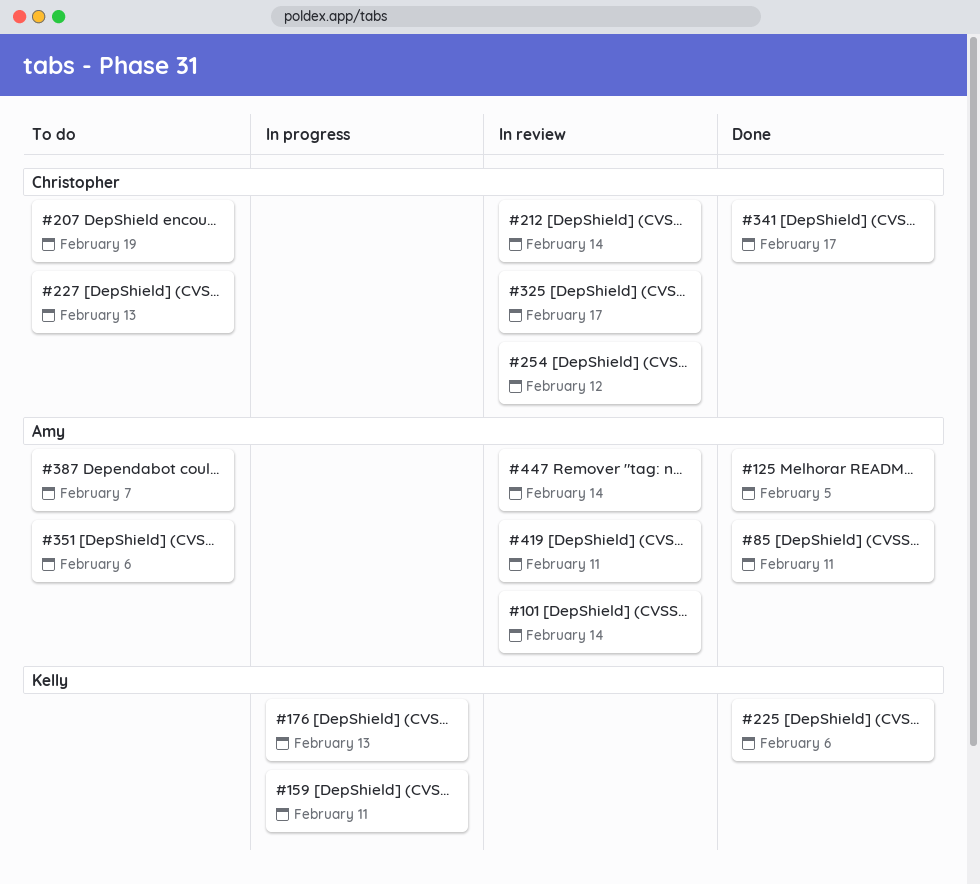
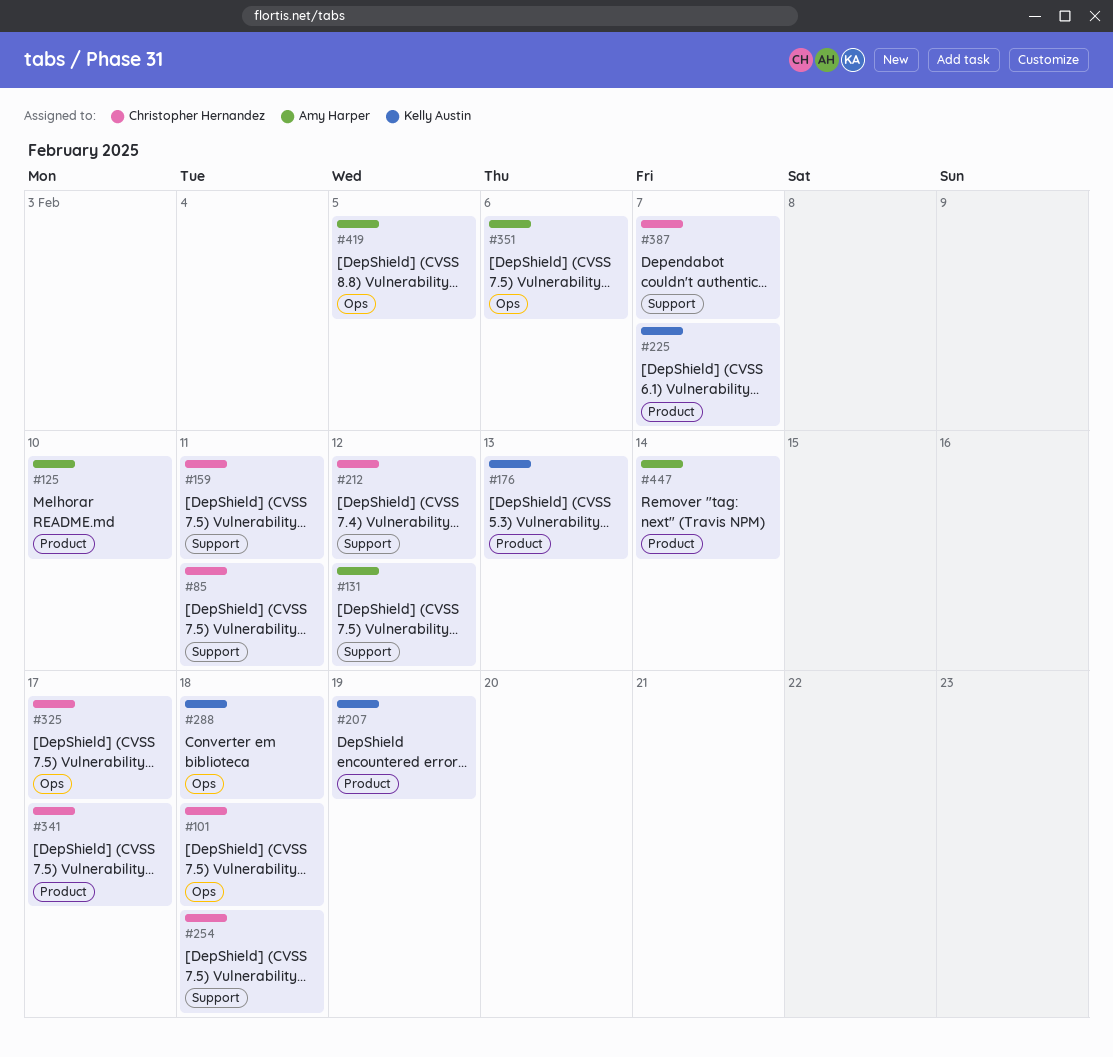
#85, owner: Amy Harper -> Christopher Hernandez
#101, owner: Amy Harper -> Christopher Hernandez
#101, due: Feb 14 -> Feb 18
#125, due: Feb 5 -> Feb 10
#131: none -> present
#159, owner: Kelly Austin -> Christopher Hernandez
#207, owner: Christopher Hernandez -> Kelly Austin
#212, due: Feb 14 -> Feb 12
#225, due: Feb 6 -> Feb 7
#227: present -> none
#254, due: Feb 12 -> Feb 18
#288: none -> present
#387, owner: Amy Harper -> Christopher Hernandez
#419, due: Feb 11 -> Feb 5

